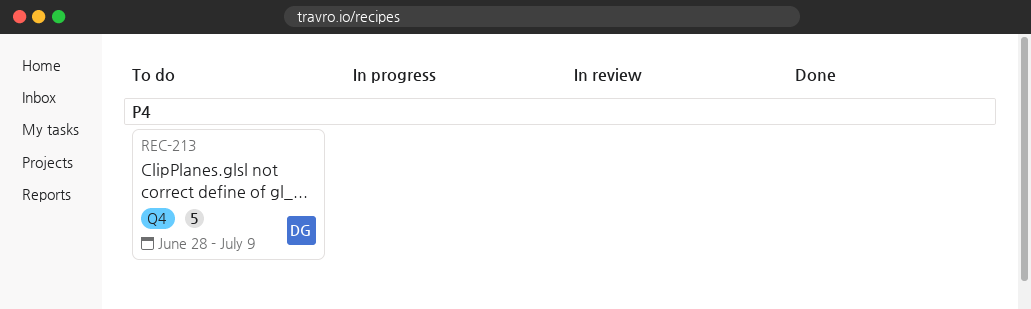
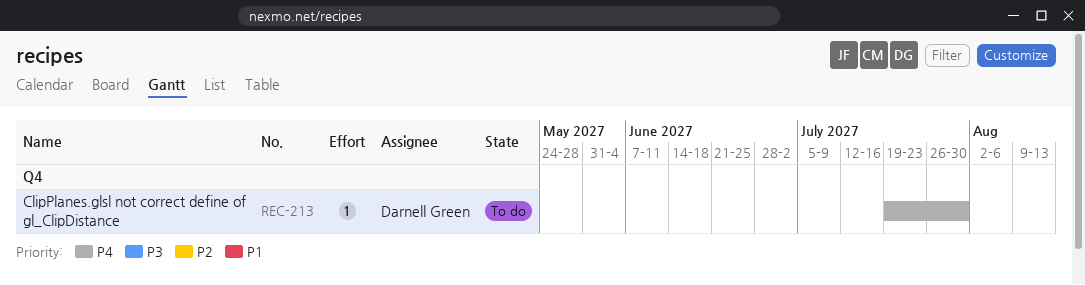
REC-213, estimate: 5 -> 1
REC-213, start: Jun 28 -> Jul 19
REC-213, due: Jul 9 -> Jul 30

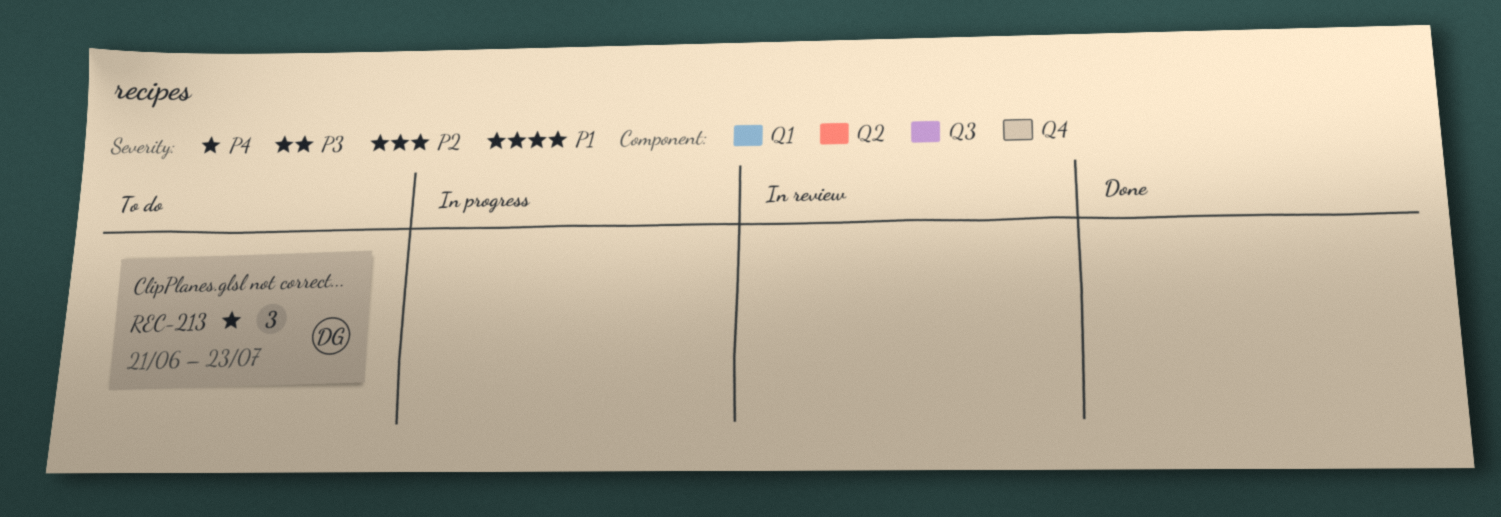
REC-213, estimate: 1 -> 3
REC-213, start: Jul 19 -> Jun 21
REC-213, due: Jul 30 -> Jul 23

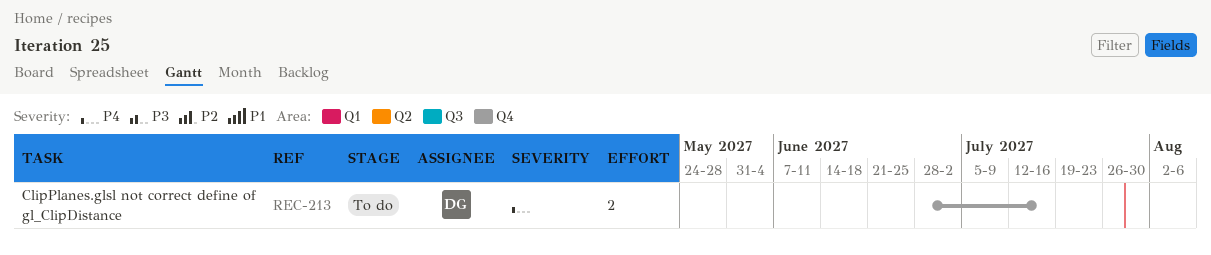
REC-213, estimate: 3 -> 2
REC-213, start: Jun 21 -> Jun 28
REC-213, due: Jul 23 -> Jul 16

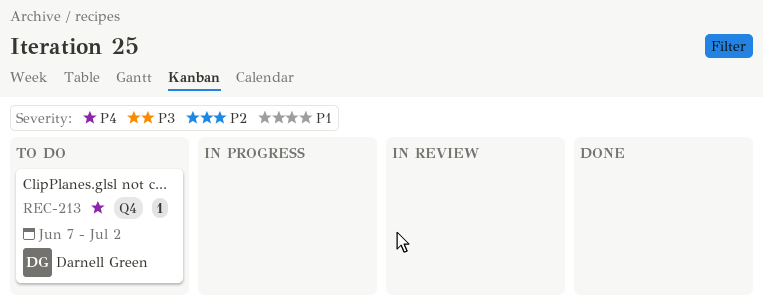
REC-213, estimate: 2 -> 1
REC-213, start: Jun 28 -> Jun 7
REC-213, due: Jul 16 -> Jul 2

